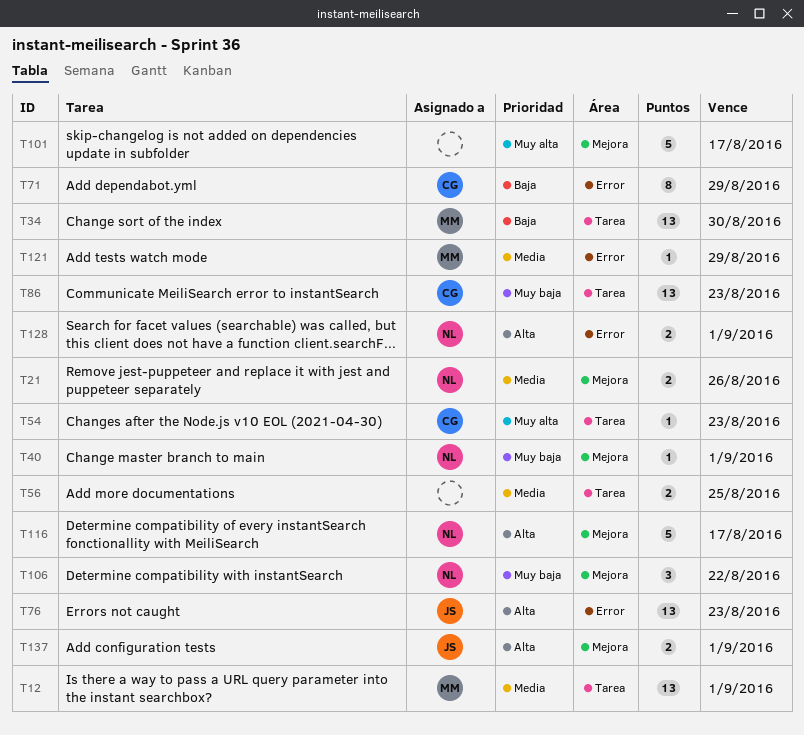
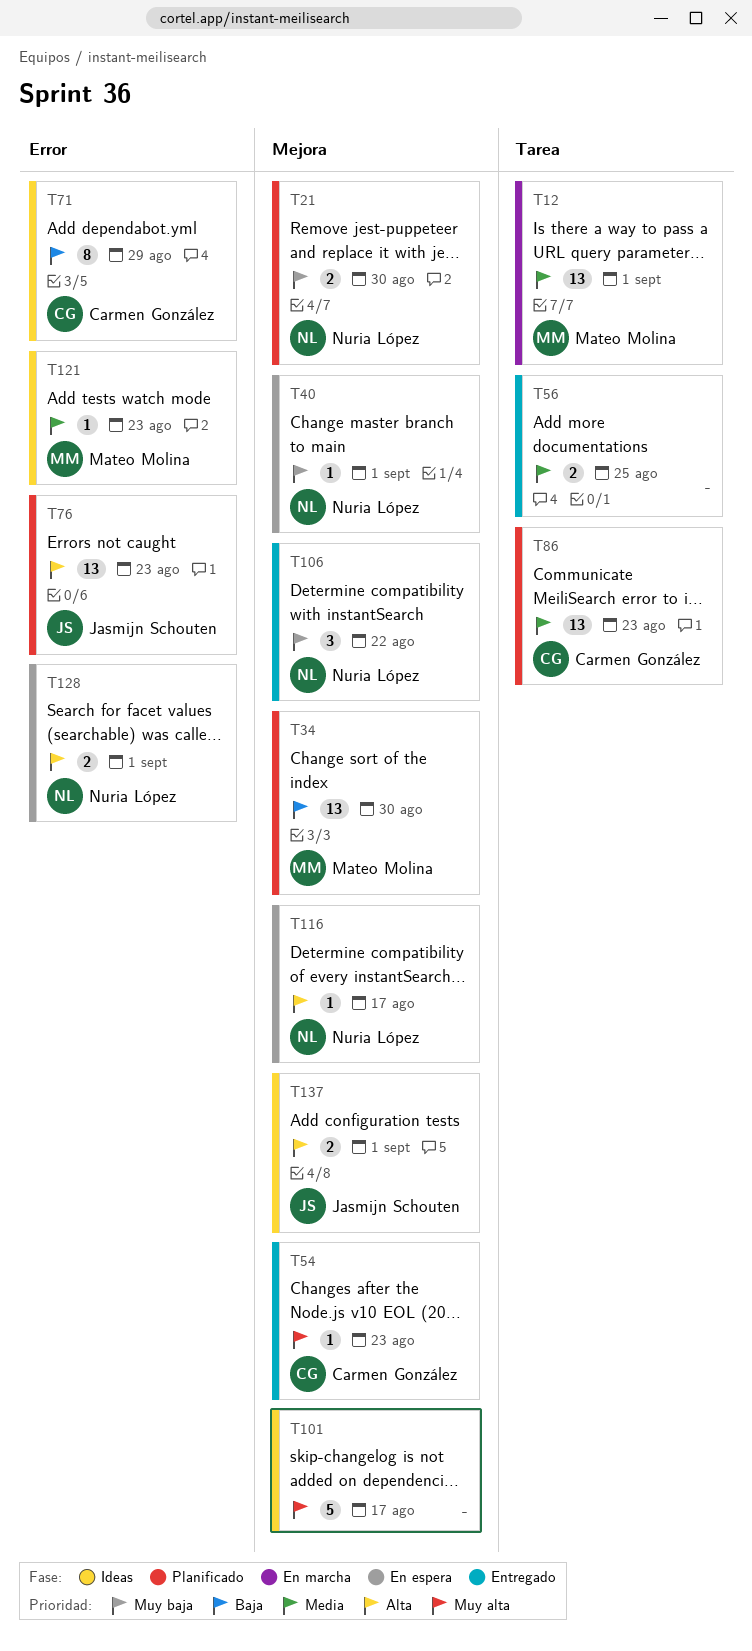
T21, priority: Media -> Muy baja
T21, due: Aug 26 -> Aug 30
T34, label: Tarea -> Mejora
T54, label: Tarea -> Mejora
T86, priority: Muy baja -> Media
T116, estimate: 5 -> 1
T121, due: Aug 29 -> Aug 23

